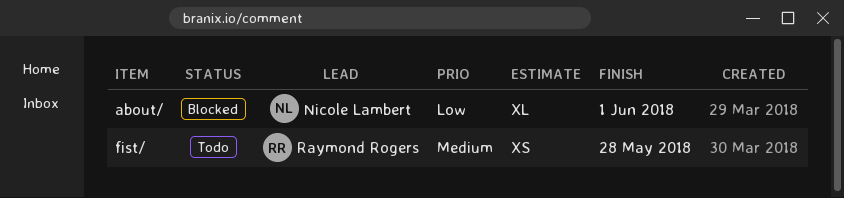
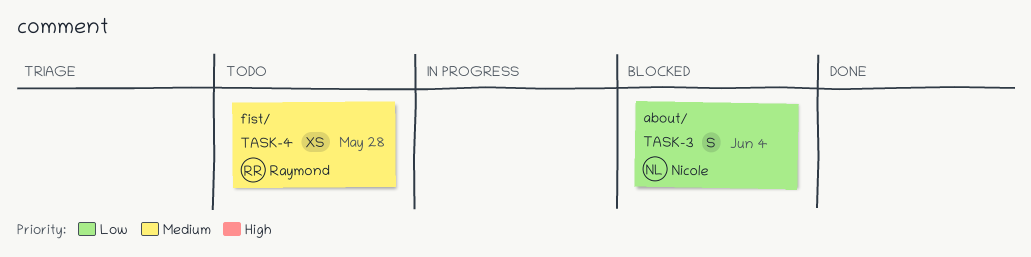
about/, estimate: XL -> S
about/, due: Jun 1 -> Jun 4

